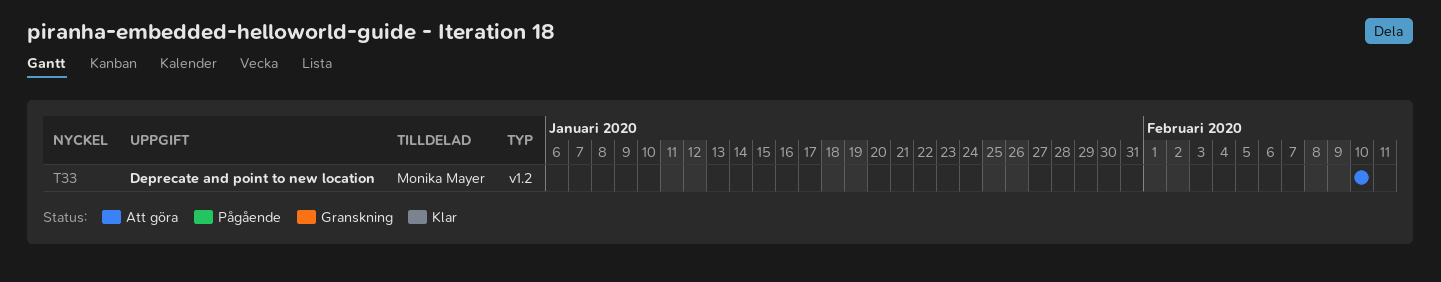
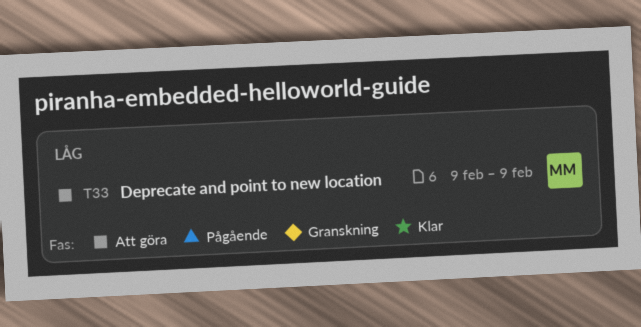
T33, start: Feb 10 -> Feb 9
T33, due: Feb 10 -> Feb 9

